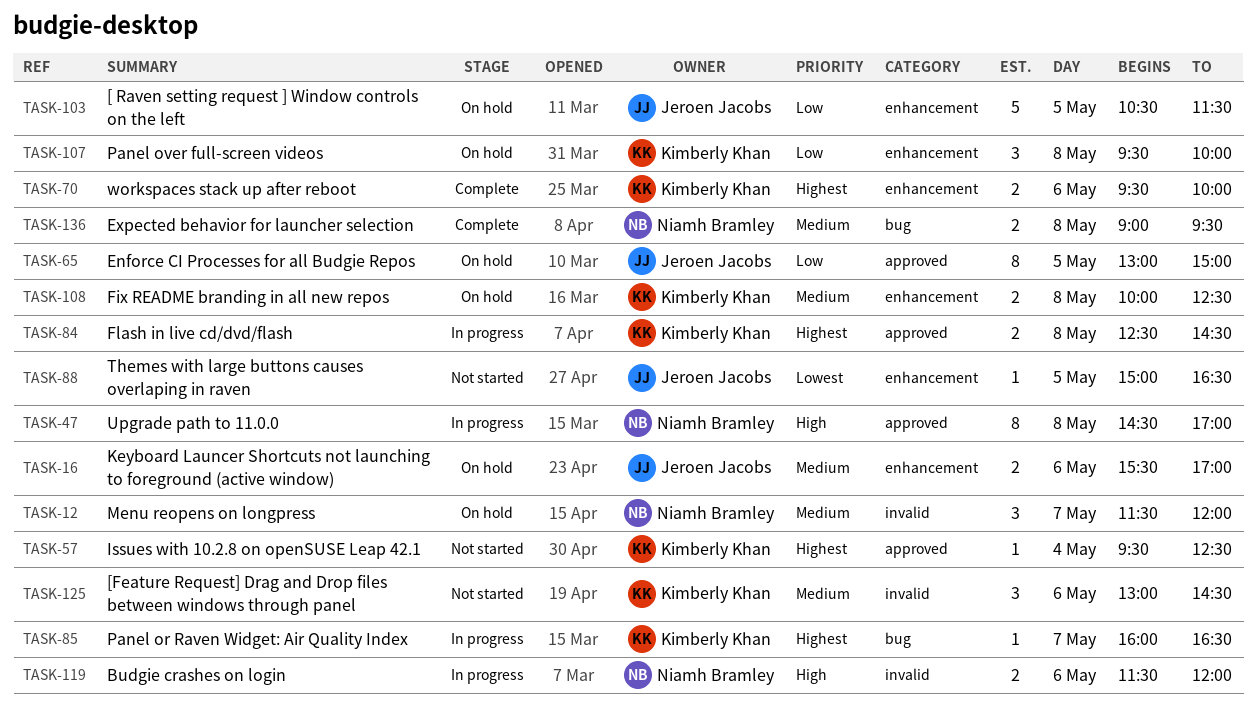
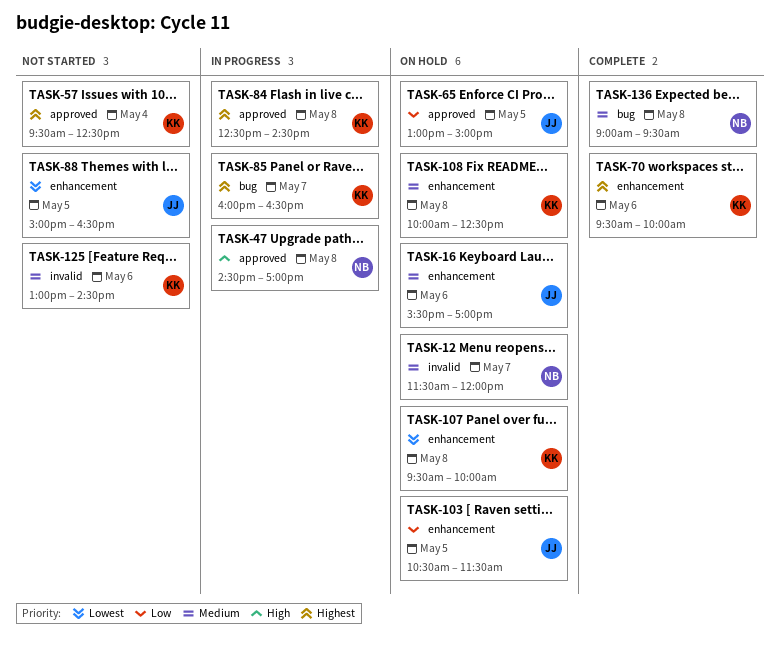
TASK-107, priority: Low -> Lowest
TASK-119: present -> none

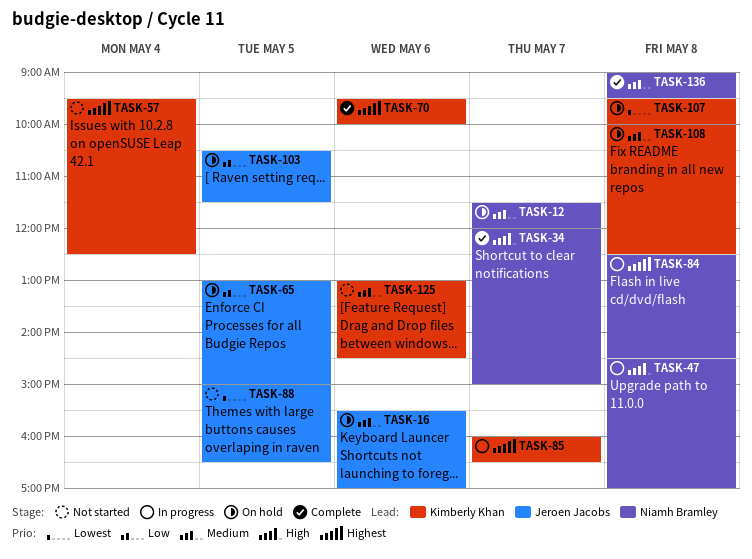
TASK-34: none -> present
TASK-84, owner: Kimberly Khan -> Niamh Bramley

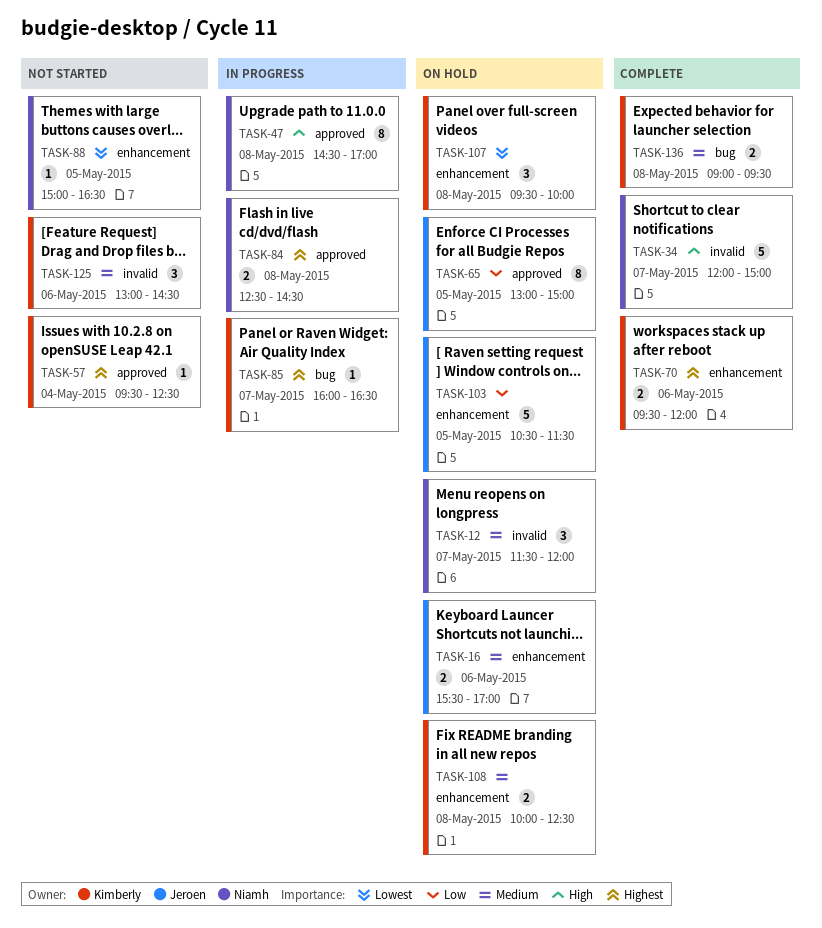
TASK-70, ends: 10:00 -> 12:00
TASK-88, owner: Jeroen Jacobs -> Niamh Bramley
TASK-136, owner: Niamh Bramley -> Kimberly Khan

